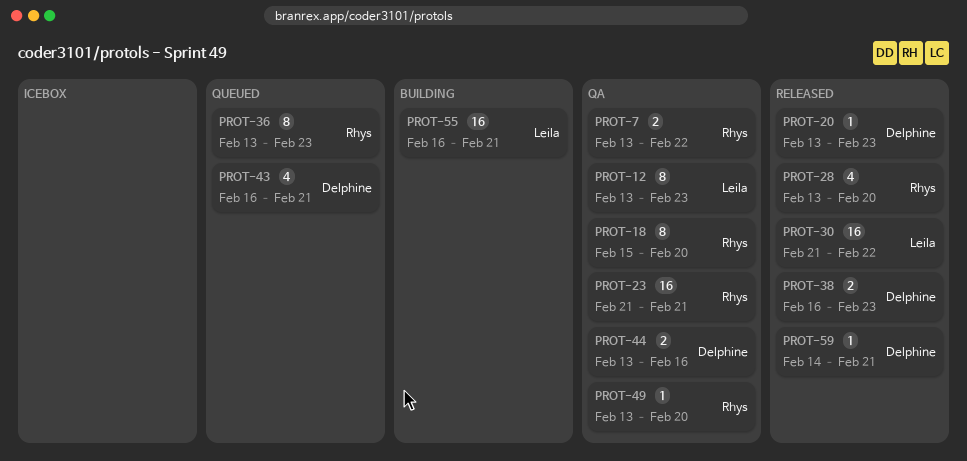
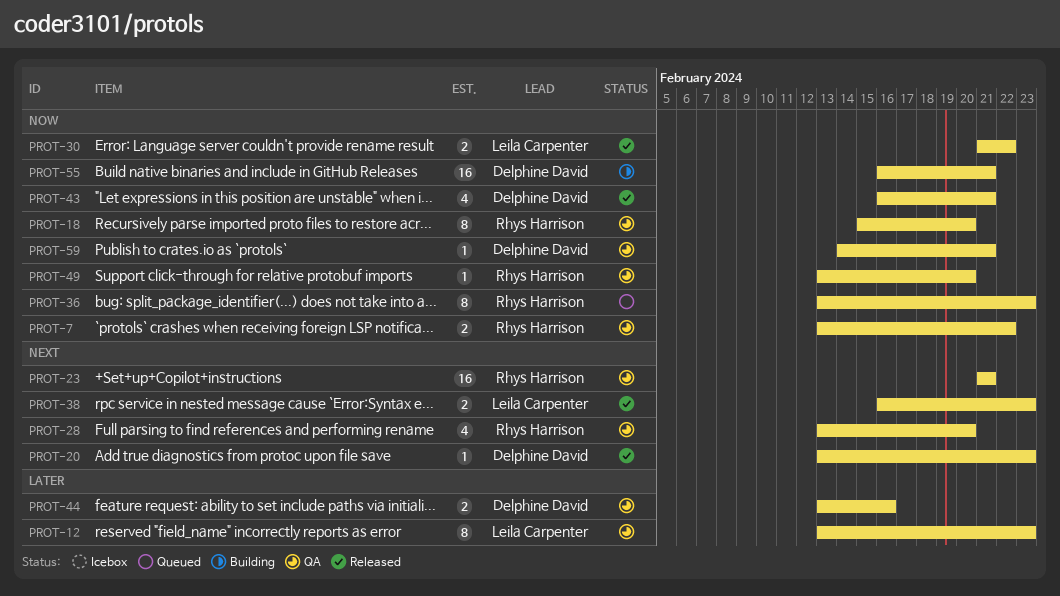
PROT-28, status: Released -> QA
PROT-30, estimate: 16 -> 2
PROT-38, owner: Delphine David -> Leila Carpenter
PROT-43, status: Queued -> Released
PROT-55, owner: Leila Carpenter -> Delphine David
PROT-59, status: Released -> QA

